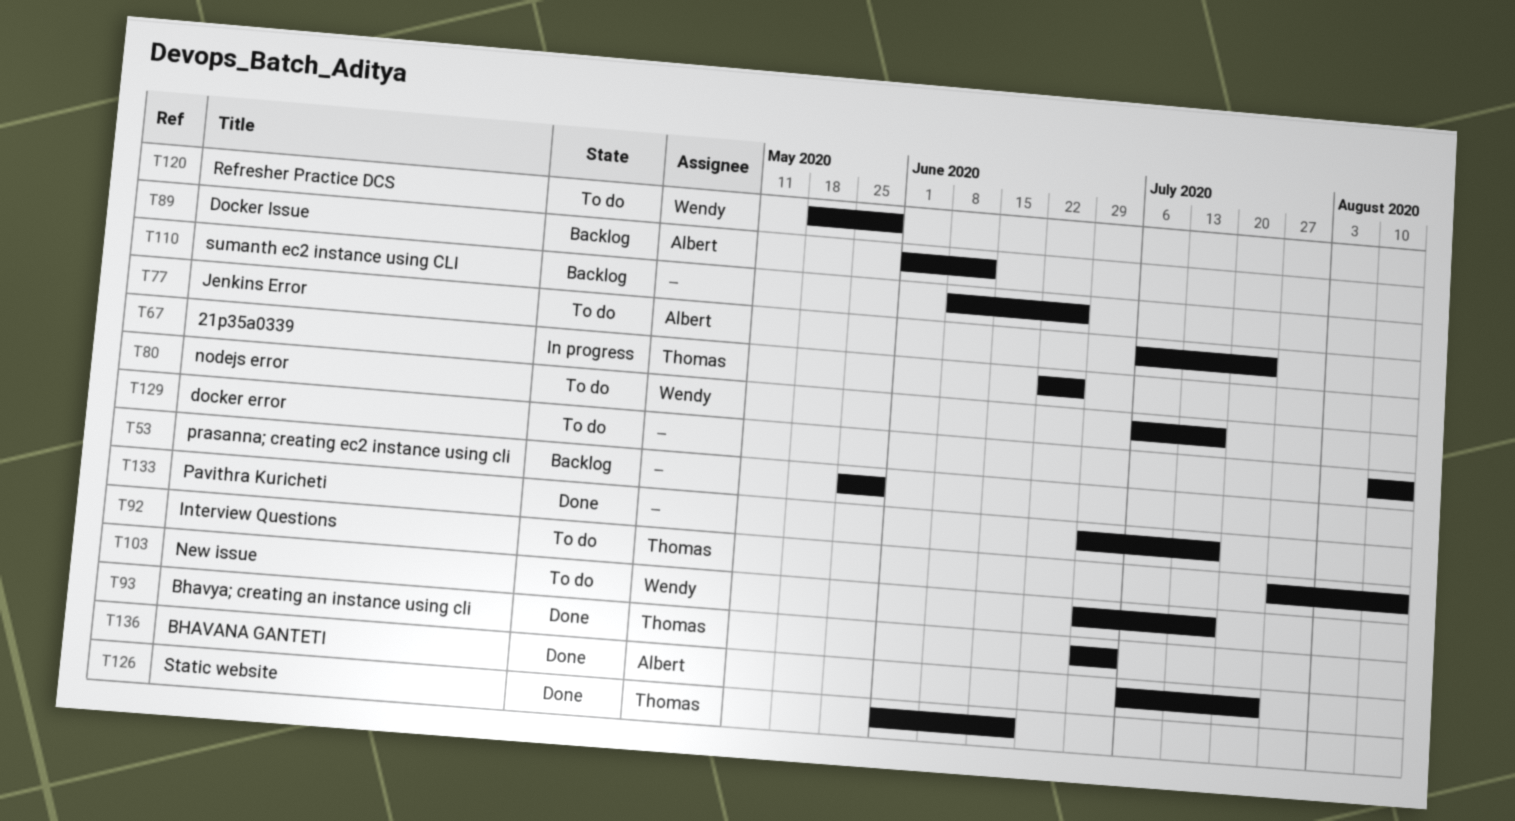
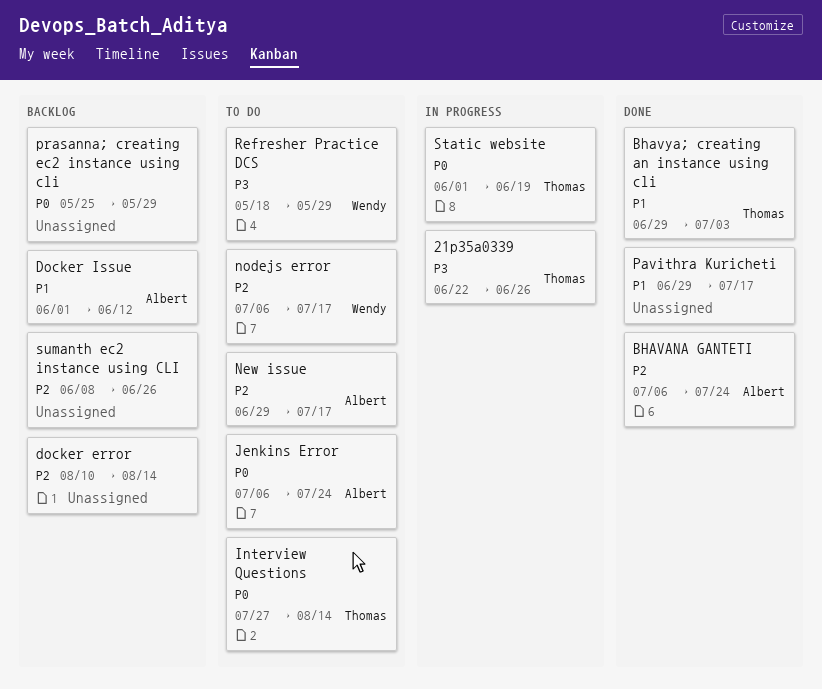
docker error, status: To do -> Backlog
New issue, owner: Wendy -> Albert
Static website, status: Done -> In progress

